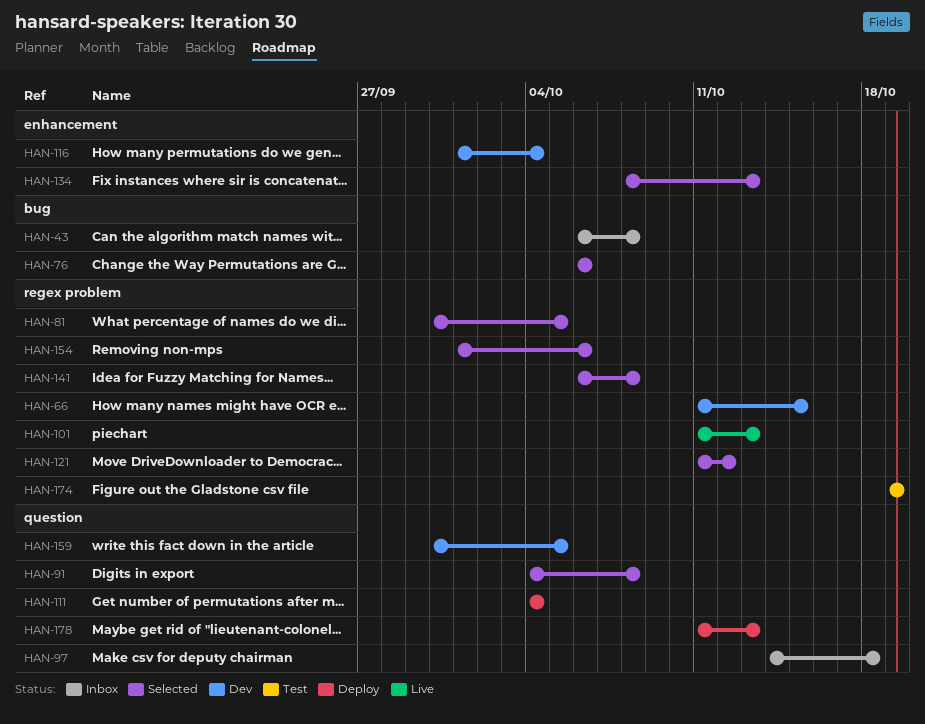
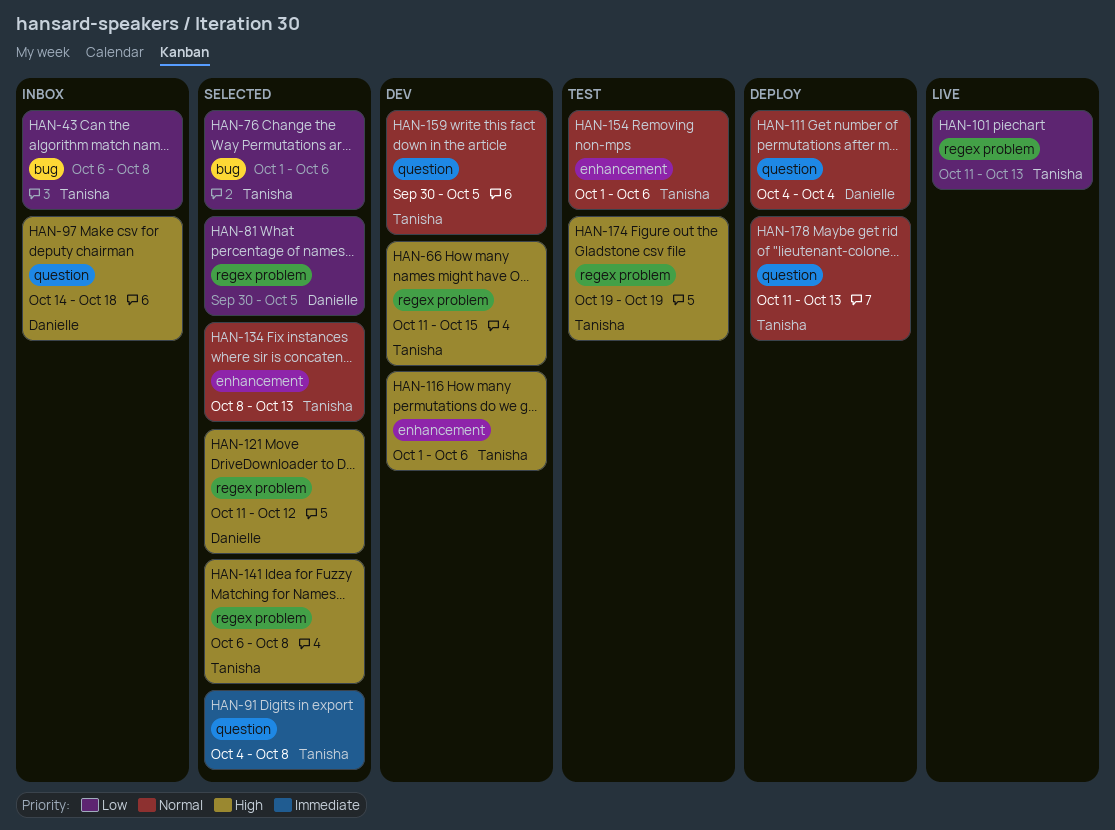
HAN-76, start: Oct 6 -> Oct 1
HAN-116, due: Oct 4 -> Oct 6
HAN-154, status: Selected -> Test
HAN-154, label: regex problem -> enhancement

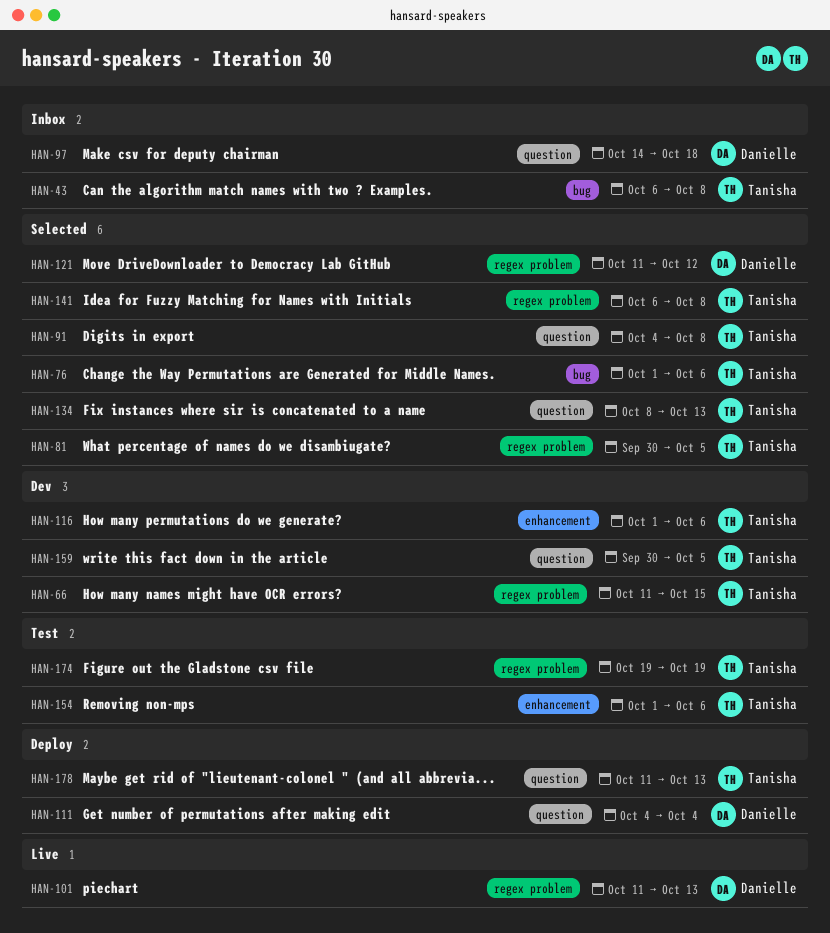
HAN-81, owner: Danielle -> Tanisha
HAN-101, owner: Tanisha -> Danielle
HAN-134, label: enhancement -> question

